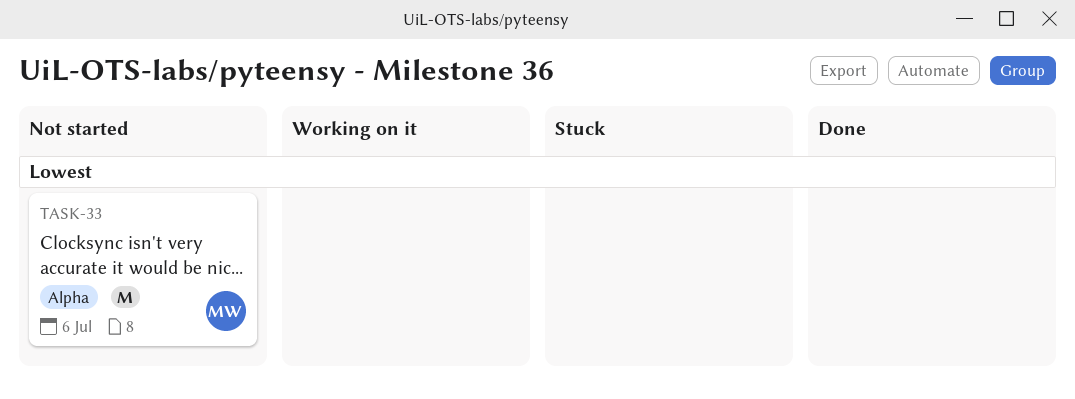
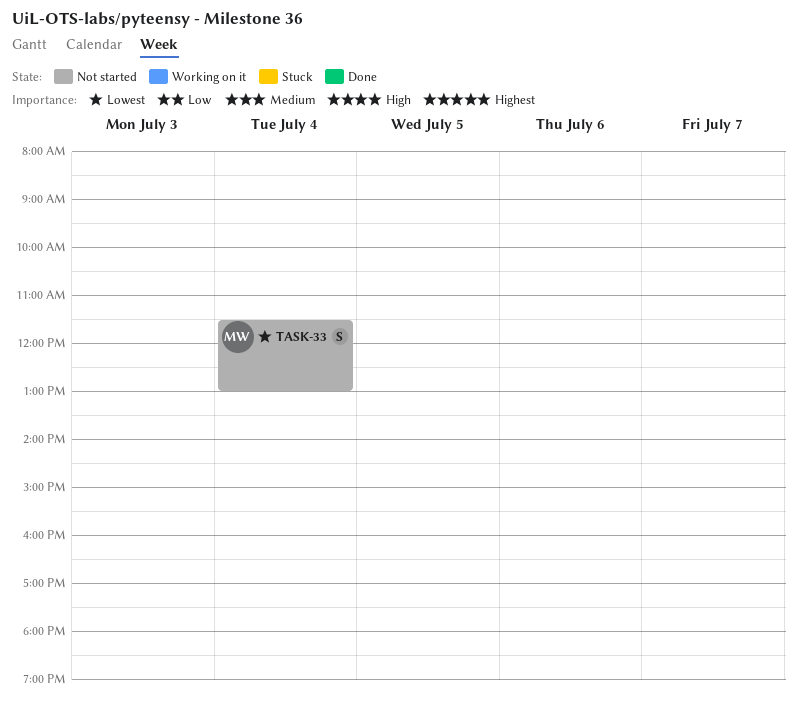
TASK-33, estimate: M -> S
TASK-33, day: Jul 6 -> Jul 4

